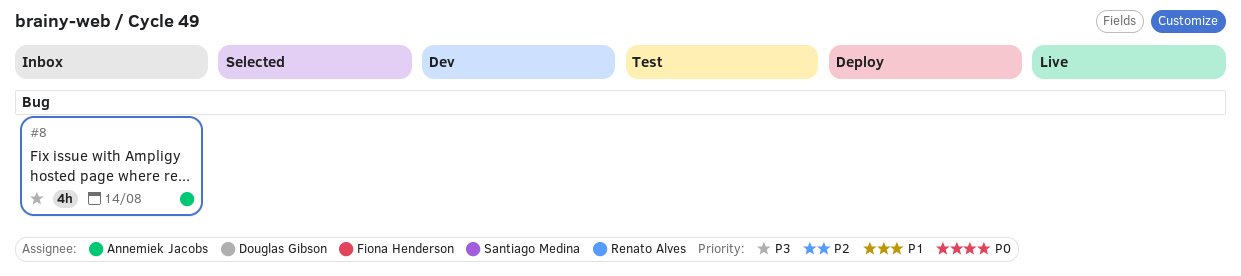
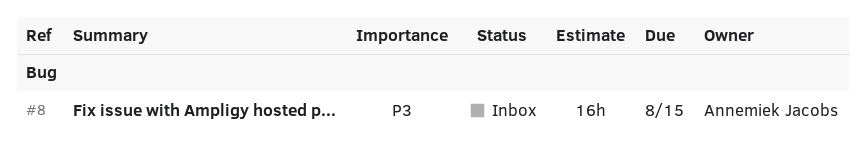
#8, estimate: 4h -> 16h
#8, due: Aug 14 -> Aug 15

